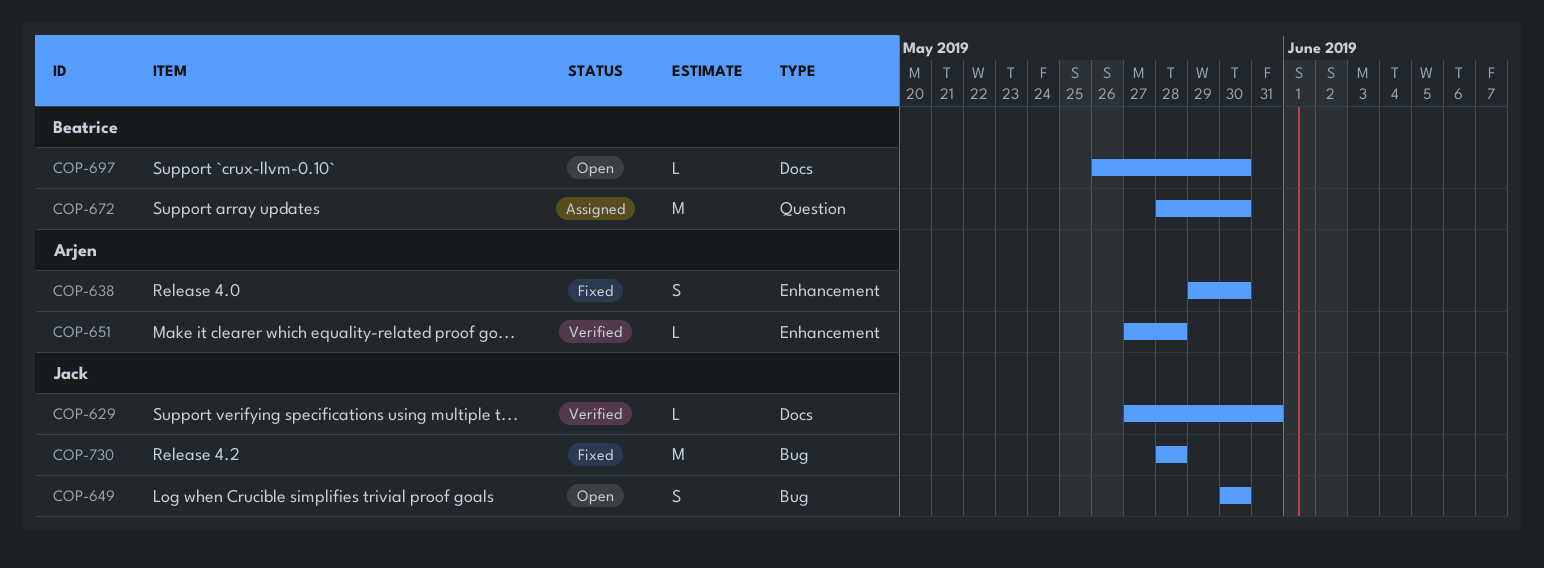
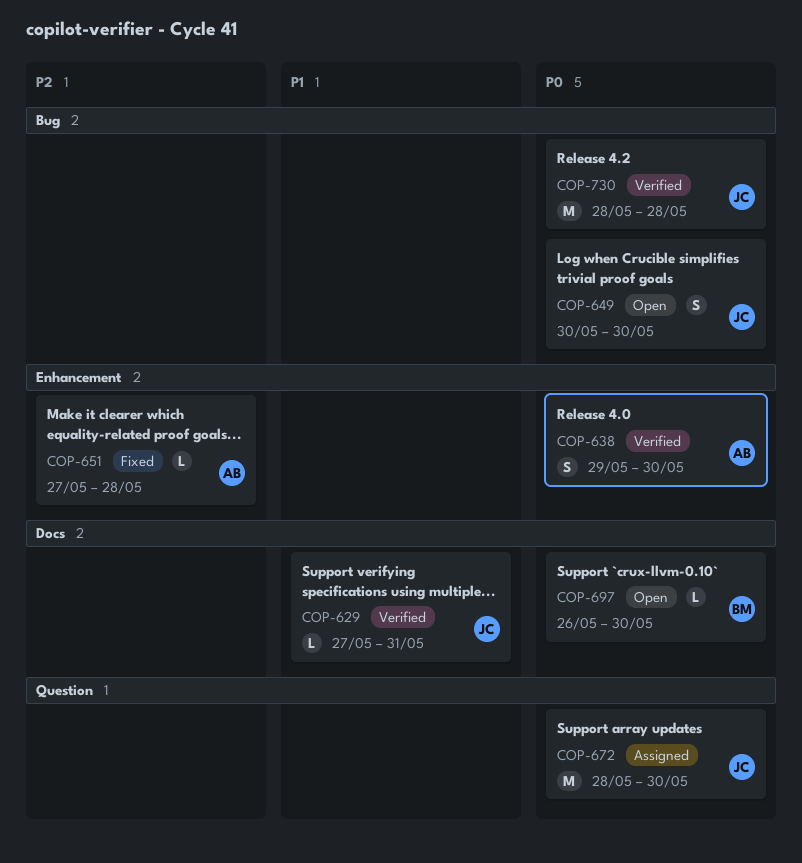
COP-638, status: Fixed -> Verified
COP-651, status: Verified -> Fixed
COP-672, owner: Beatrice -> Jack
COP-730, status: Fixed -> Verified

